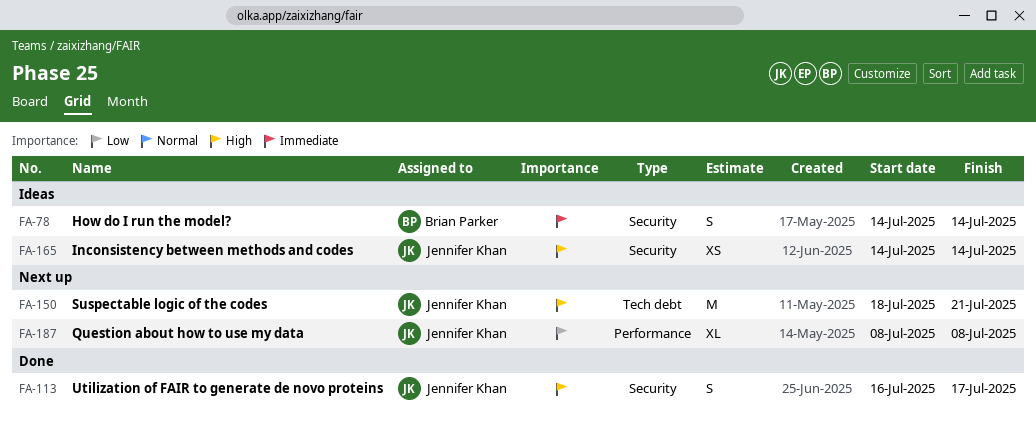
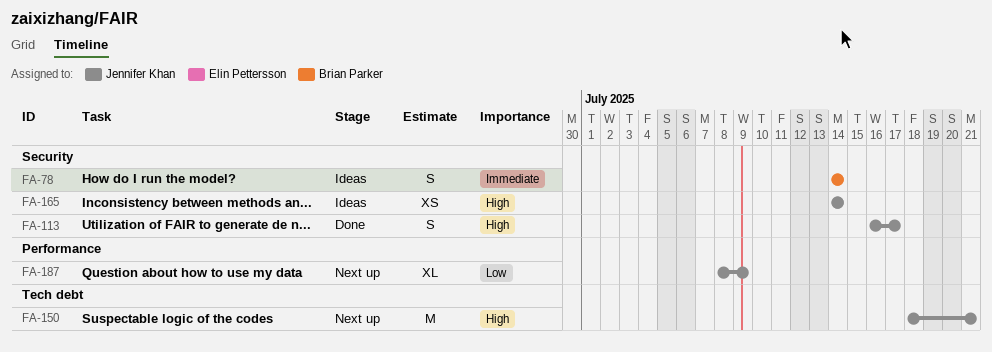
FA-187, due: Jul 8 -> Jul 9

